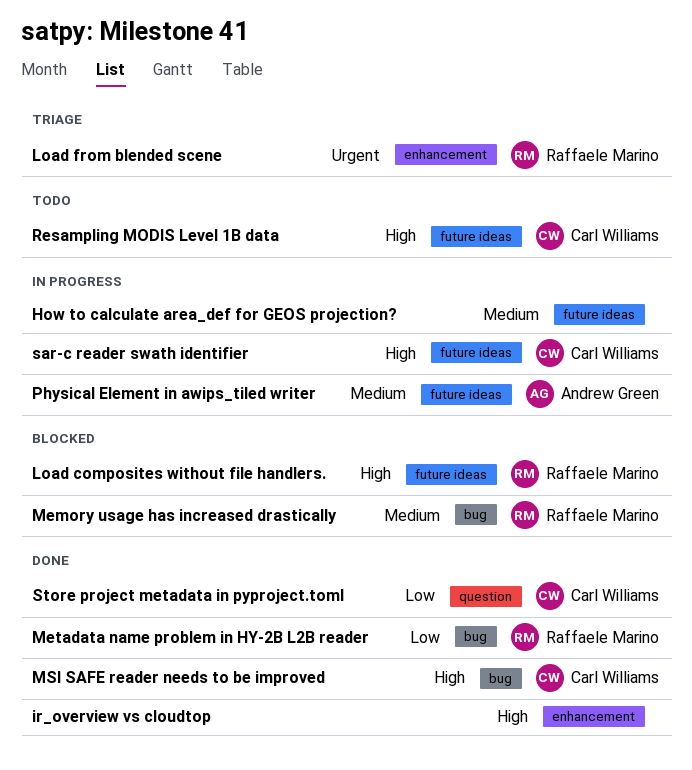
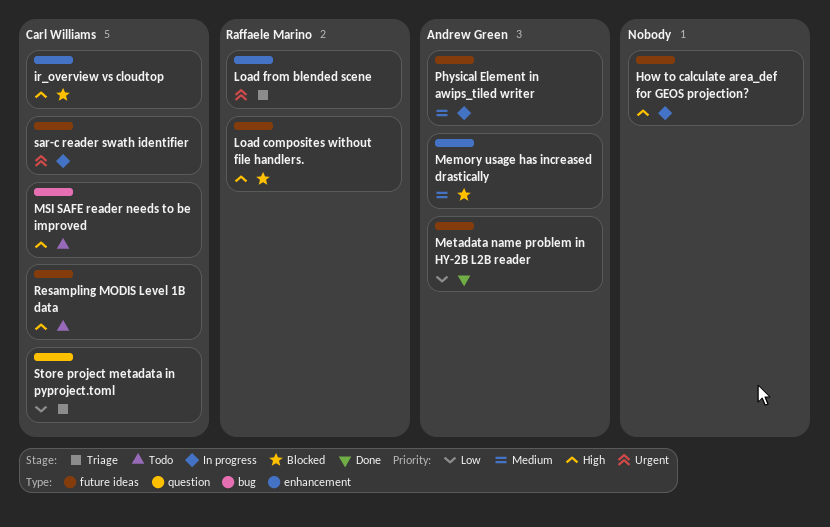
How to calculate area_def for GEOS projection?, priority: Medium -> High
ir_overview vs cloudtop, status: Done -> Blocked
ir_overview vs cloudtop, owner: none -> Carl Williams
Memory usage has increased drastically, owner: Raffaele Marino -> Andrew Green
Memory usage has increased drastically, label: bug -> enhancement
Metadata name problem in HY-2B L2B reader, owner: Raffaele Marino -> Andrew Green
Metadata name problem in HY-2B L2B reader, label: bug -> future ideas
MSI SAFE reader needs to be improved, status: Done -> Todo
sar-c reader swath identifier, priority: High -> Urgent
Store project metadata in pyproject.toml, status: Done -> Triage

